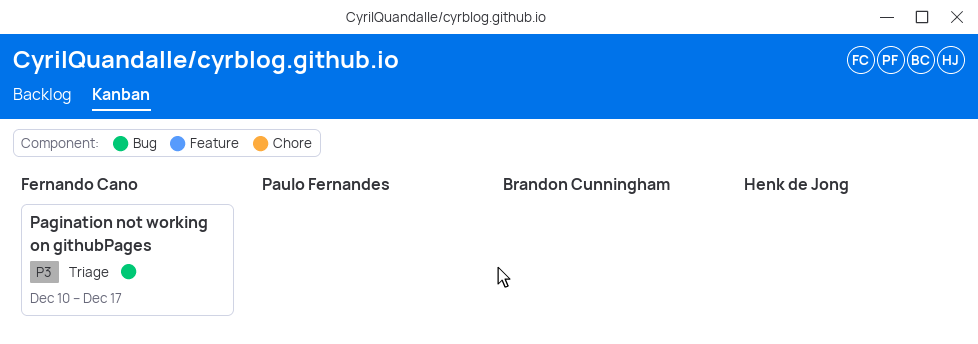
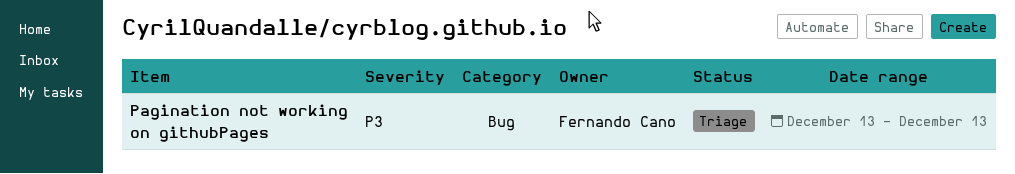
Pagination not working on githubPages, start: Dec 10 -> Dec 13
Pagination not working on githubPages, due: Dec 17 -> Dec 13

